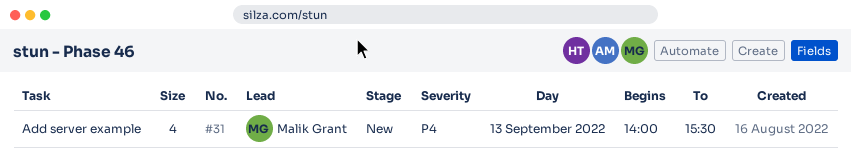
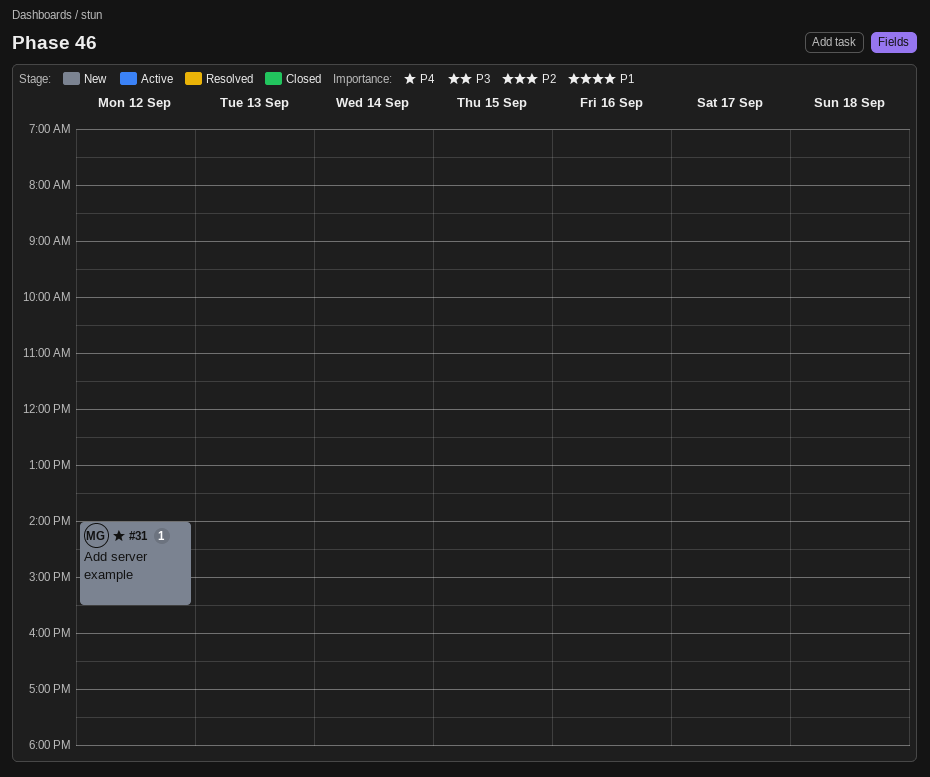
#31, estimate: 4 -> 1
#31, day: Sep 13 -> Sep 12

